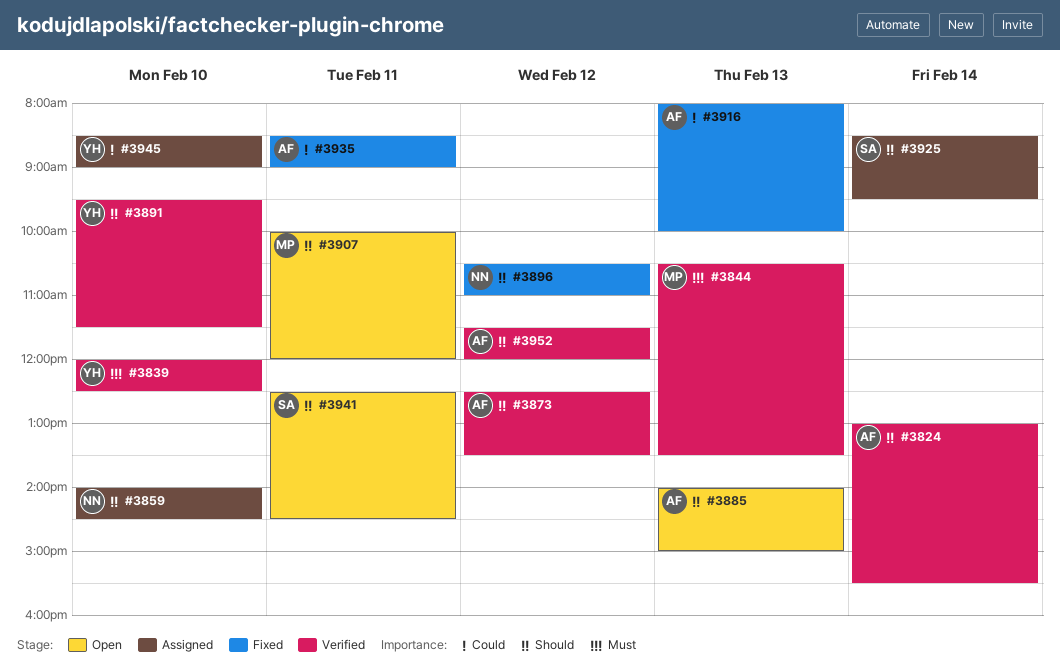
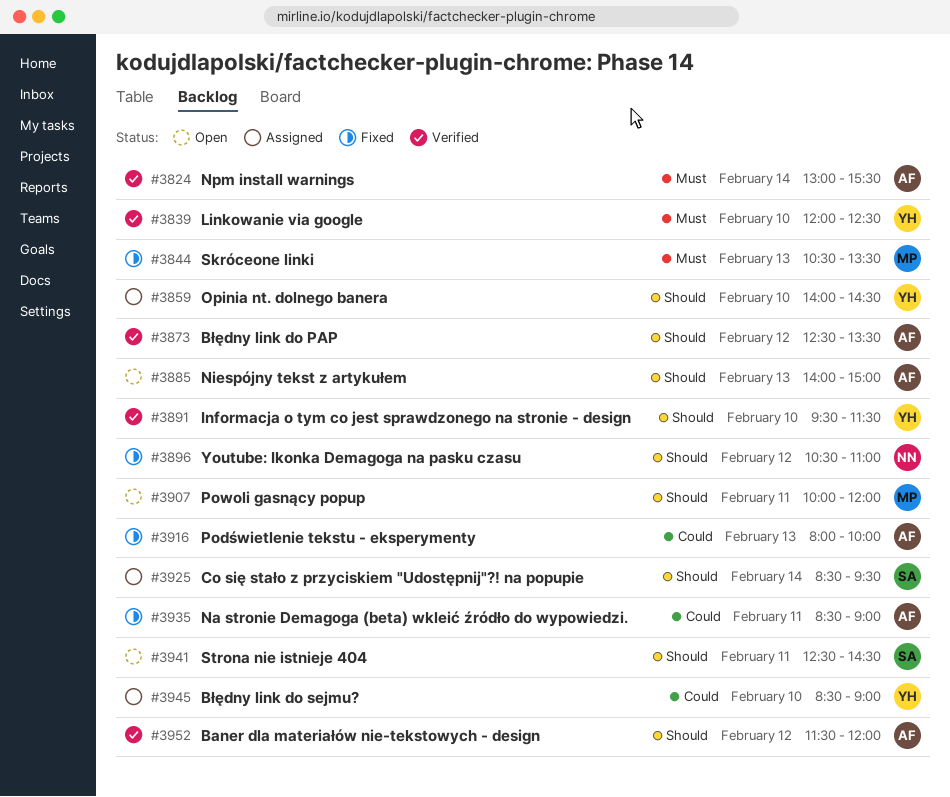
#3824, priority: Should -> Must
#3844, status: Verified -> Fixed
#3859, owner: NN -> YH

